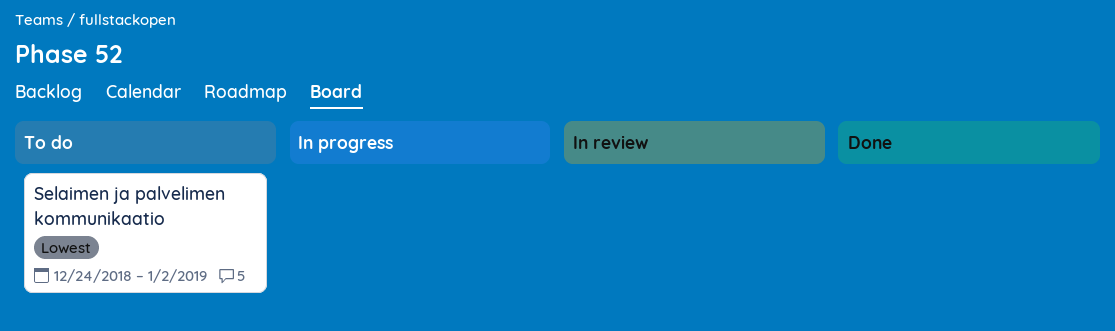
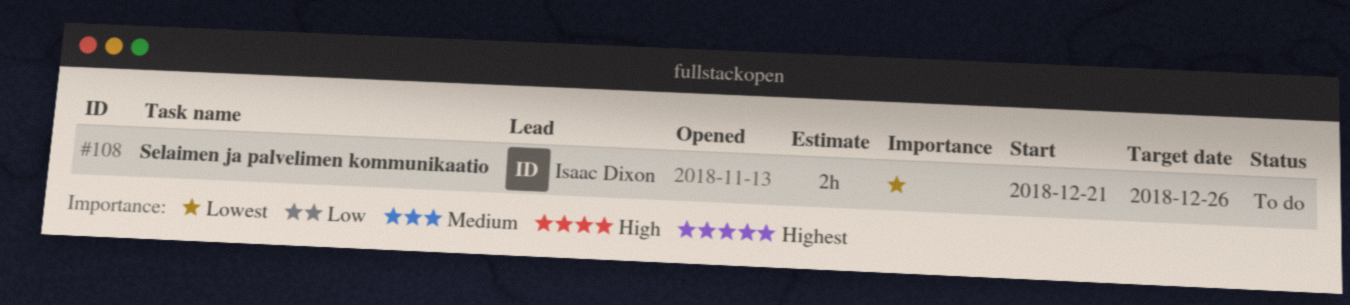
Selaimen ja palvelimen kommunikaatio, start: Dec 24 -> Dec 21
Selaimen ja palvelimen kommunikaatio, due: Jan 2 -> Dec 26

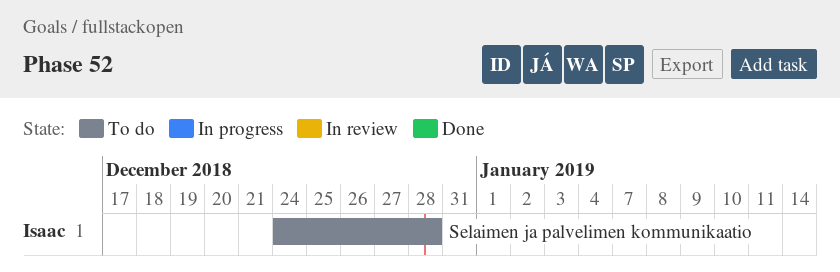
Selaimen ja palvelimen kommunikaatio, start: Dec 21 -> Dec 24
Selaimen ja palvelimen kommunikaatio, due: Dec 26 -> Dec 28

